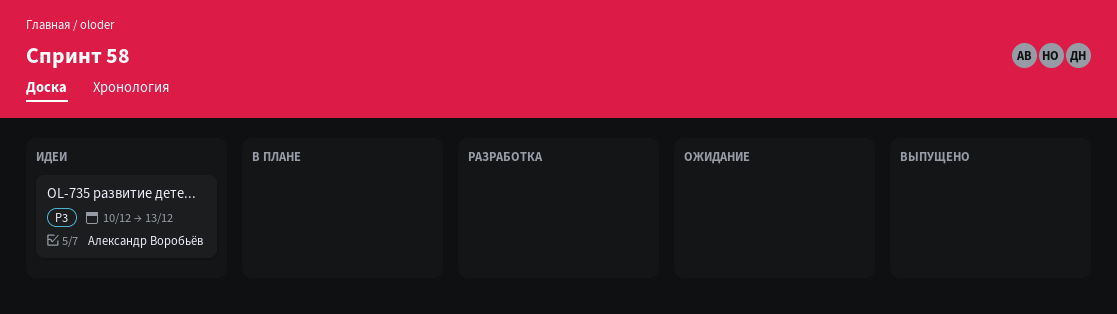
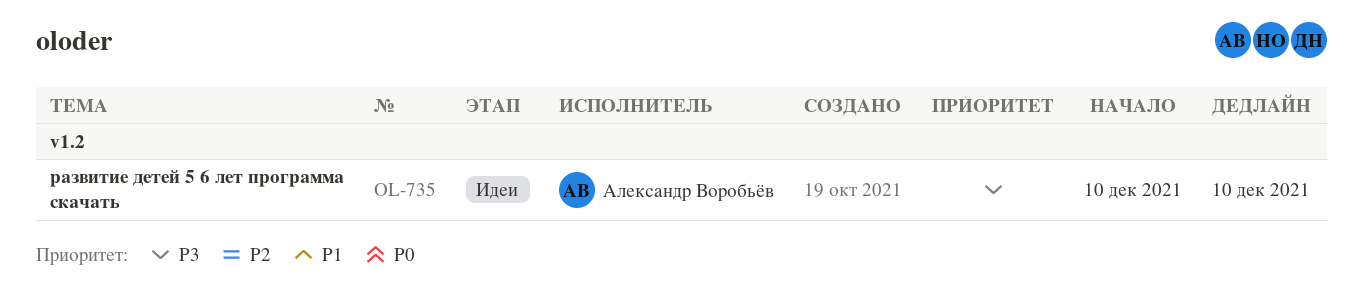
OL-735, due: Dec 13 -> Dec 10

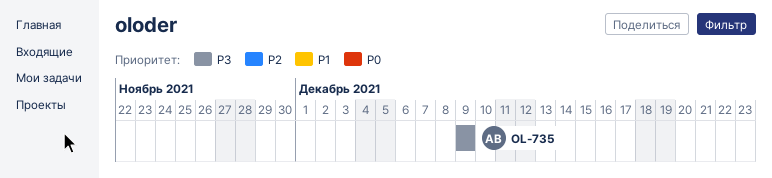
OL-735, start: Dec 10 -> Dec 9
OL-735, due: Dec 10 -> Dec 9

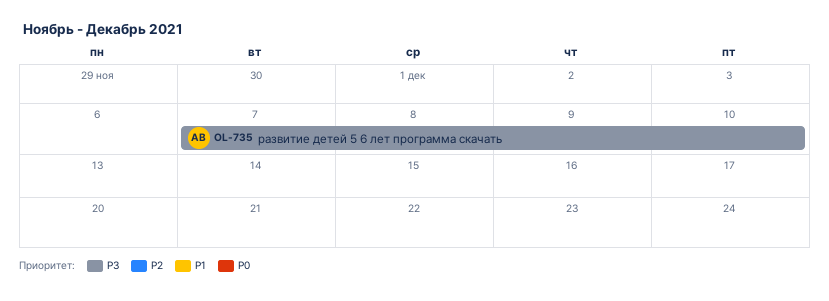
OL-735, start: Dec 9 -> Dec 7
OL-735, due: Dec 9 -> Dec 10

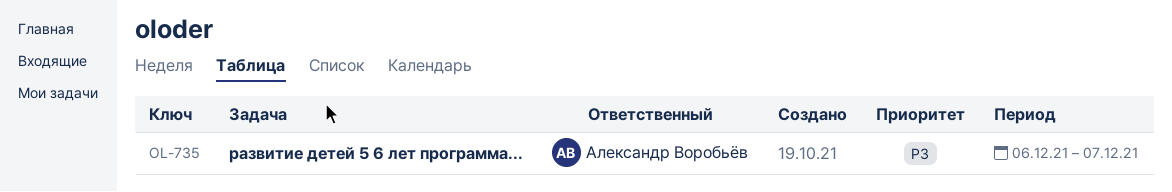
OL-735, start: Dec 7 -> Dec 6
OL-735, due: Dec 10 -> Dec 7

